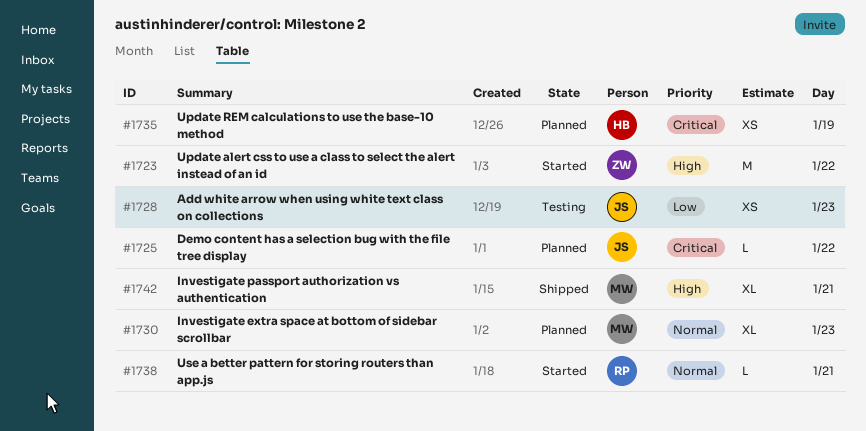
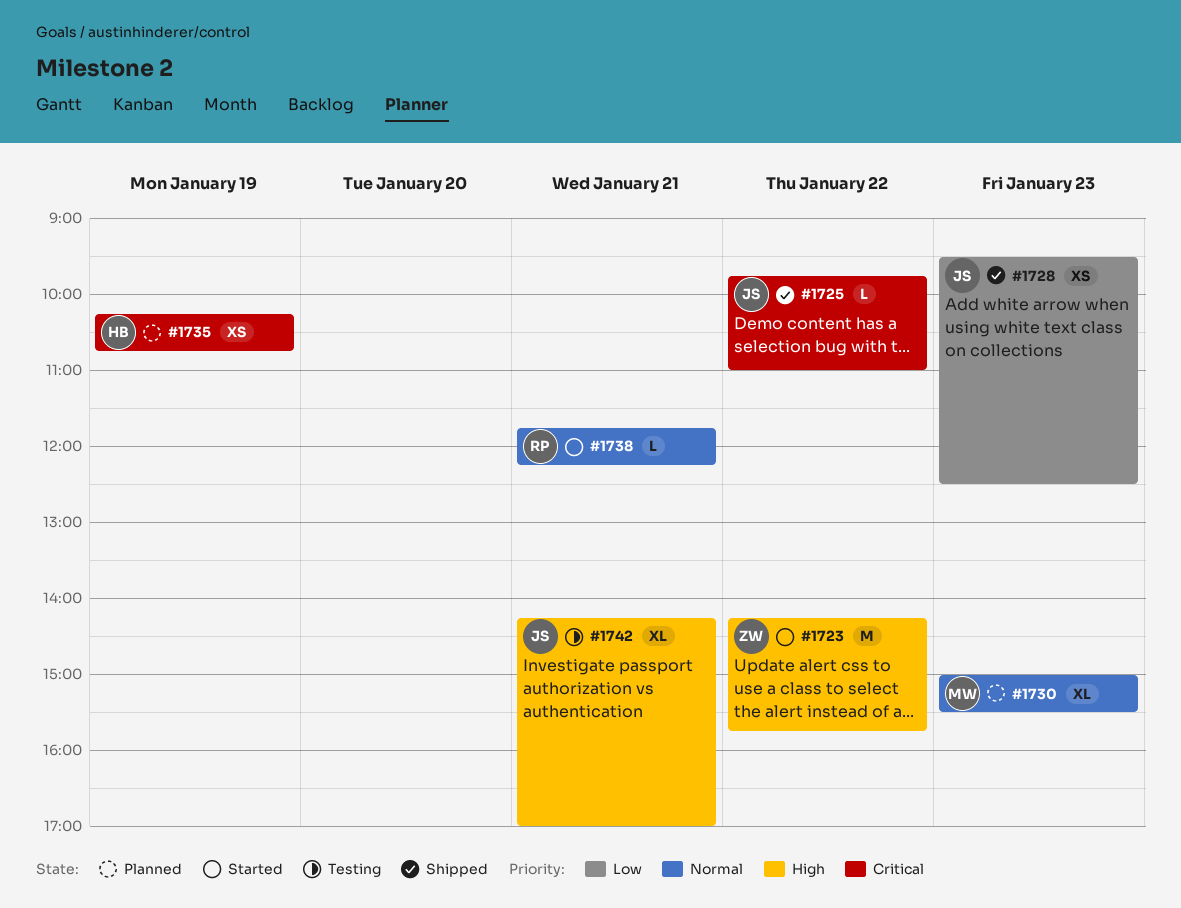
#1725, status: Planned -> Shipped
#1728, status: Testing -> Shipped
#1742, status: Shipped -> Testing
#1742, owner: MW -> JS

